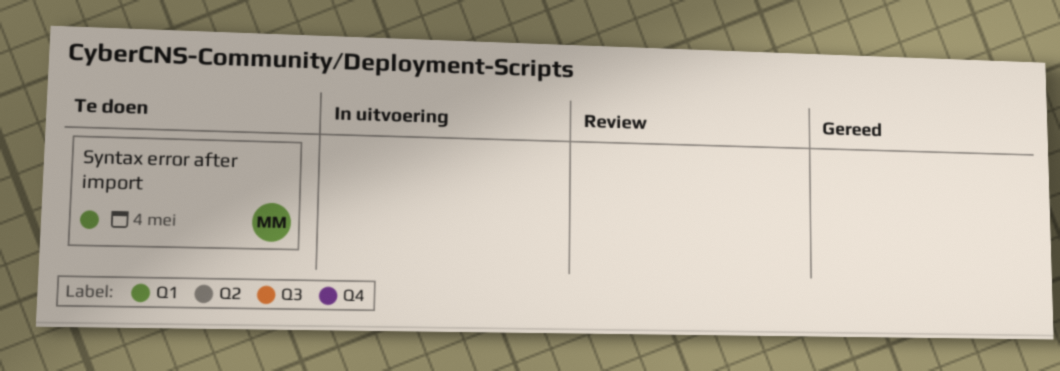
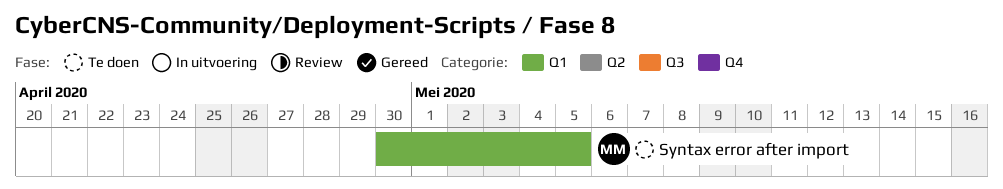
Syntax error after import, due: May 4 -> May 5

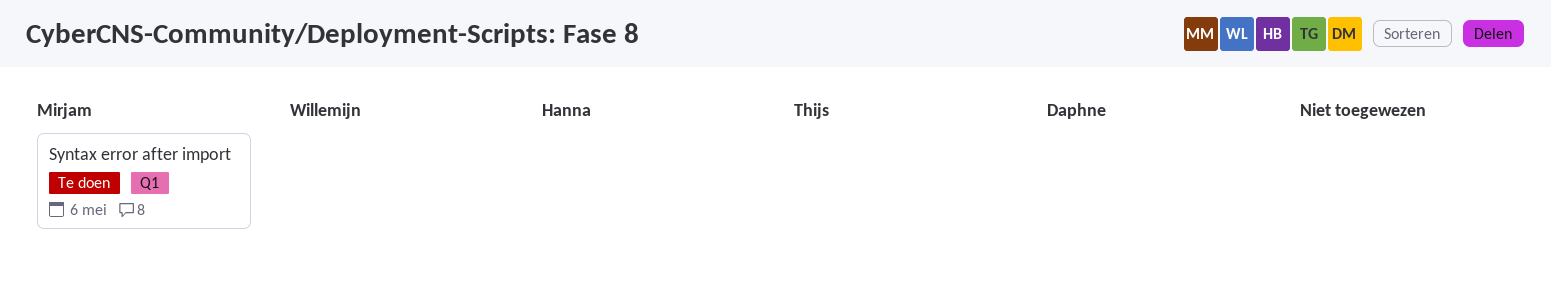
Syntax error after import, due: May 5 -> May 6

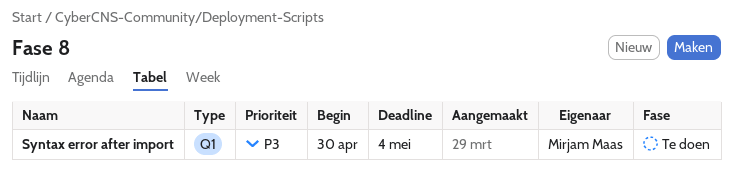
Syntax error after import, due: May 6 -> May 4

